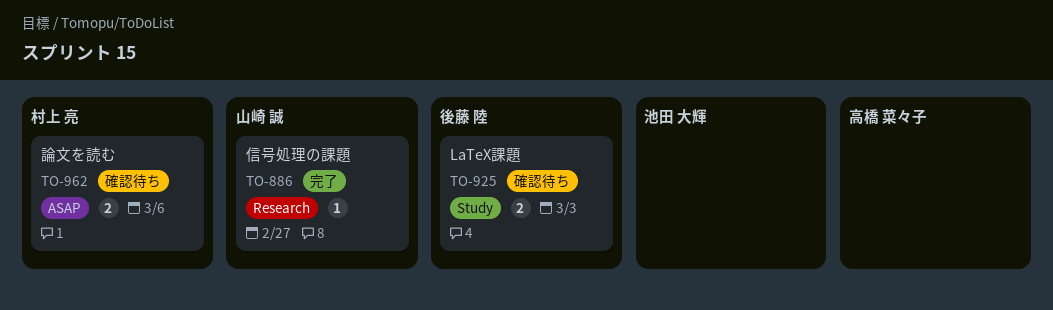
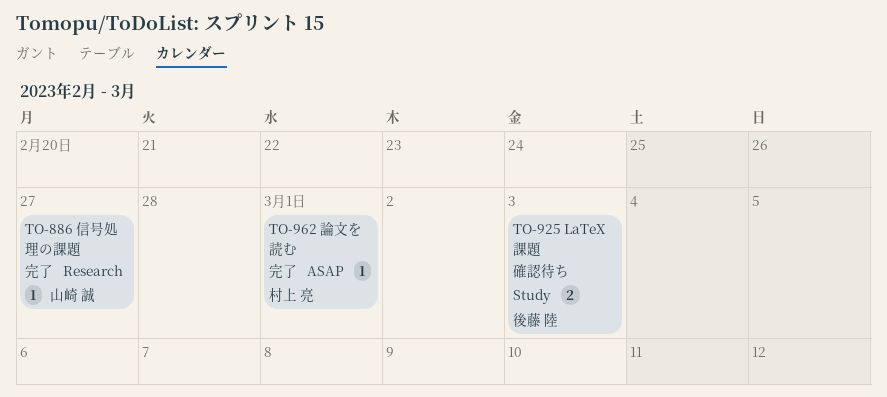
TO-962, status: 確認待ち -> 完了
TO-962, estimate: 2 -> 1
TO-962, due: Mar 6 -> Mar 1

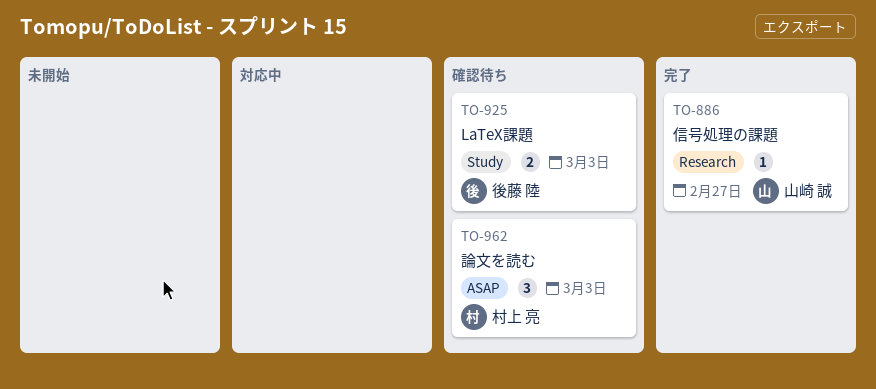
TO-962, status: 完了 -> 確認待ち
TO-962, estimate: 1 -> 3
TO-962, due: Mar 1 -> Mar 3

